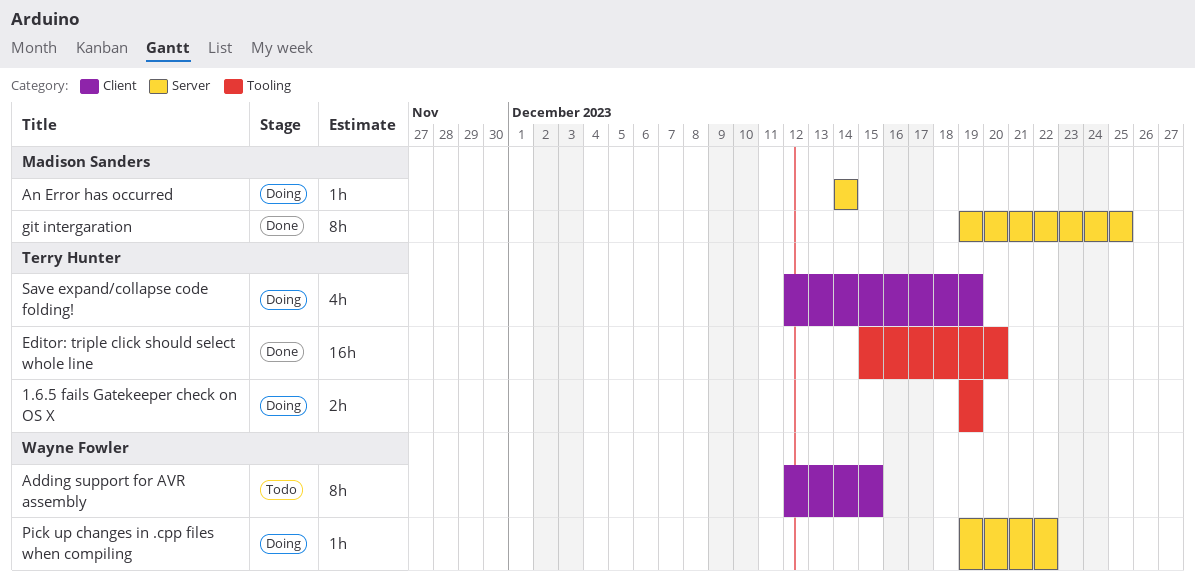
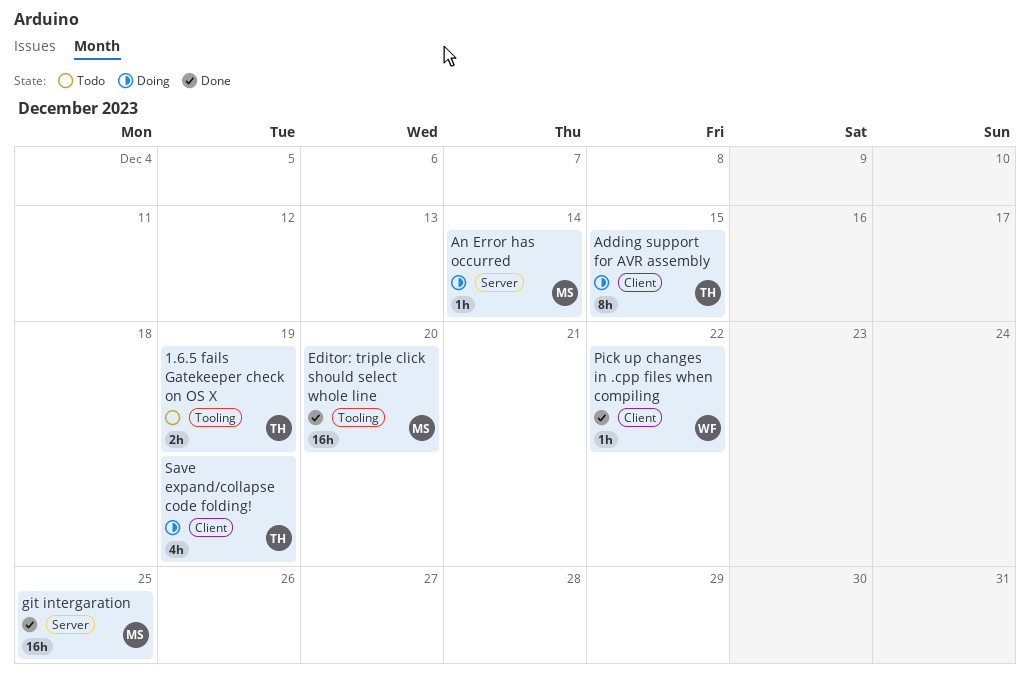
1.6.5 fails Gatekeeper check on OS X, status: Doing -> Todo
Adding support for AVR assembly, status: Todo -> Doing
Adding support for AVR assembly, owner: Wayne Fowler -> Terry Hunter
Editor: triple click should select whole line, owner: Terry Hunter -> Madison Sanders
git intergaration, estimate: 8h -> 16h
Pick up changes in .cpp files when compiling, status: Doing -> Done
Pick up changes in .cpp files when compiling, label: Server -> Client

